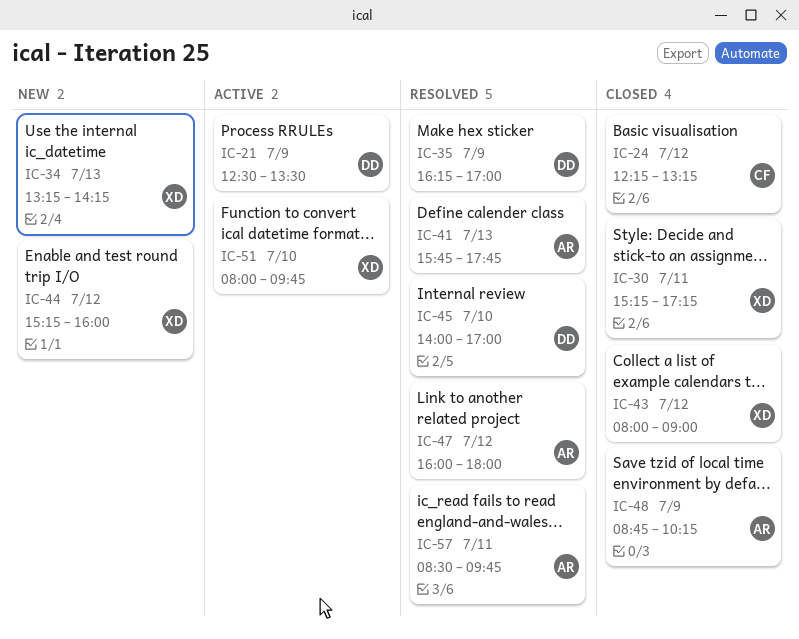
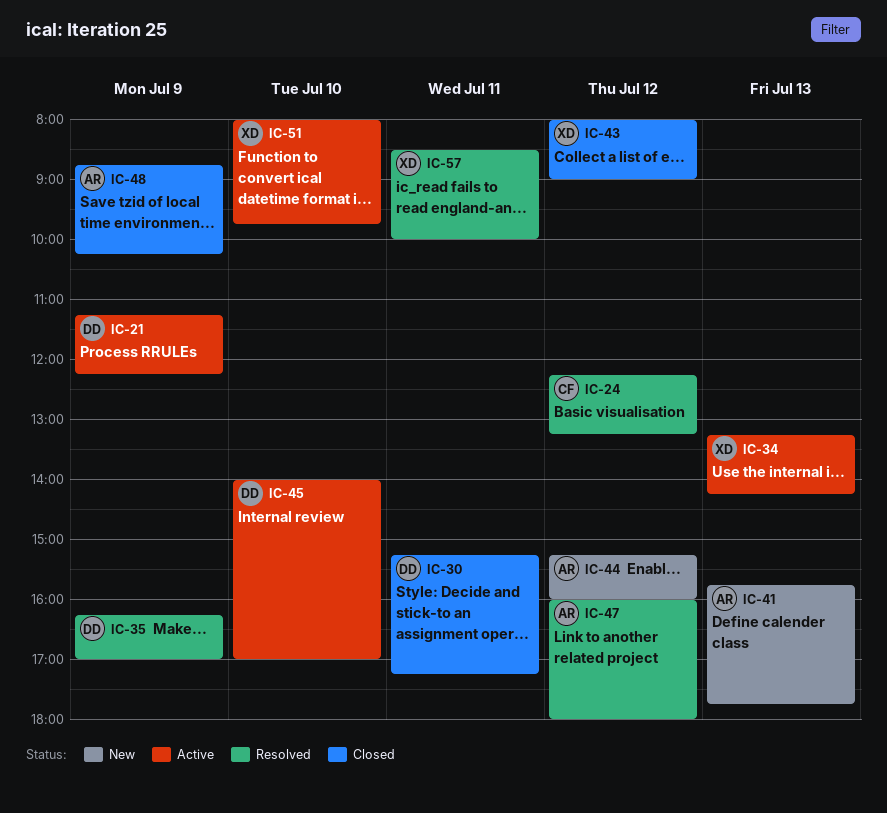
IC-21, begins: 12:30 -> 11:15
IC-21, ends: 13:30 -> 12:15
IC-24, status: Closed -> Resolved
IC-30, owner: XD -> DD
IC-34, status: New -> Active
IC-41, status: Resolved -> New
IC-44, owner: XD -> AR
IC-45, status: Resolved -> Active
IC-57, owner: AR -> XD
IC-57, ends: 09:45 -> 10:00

